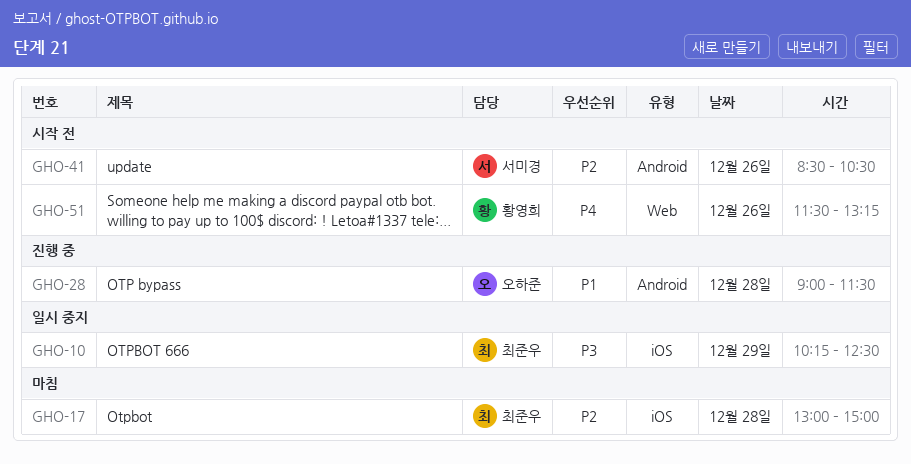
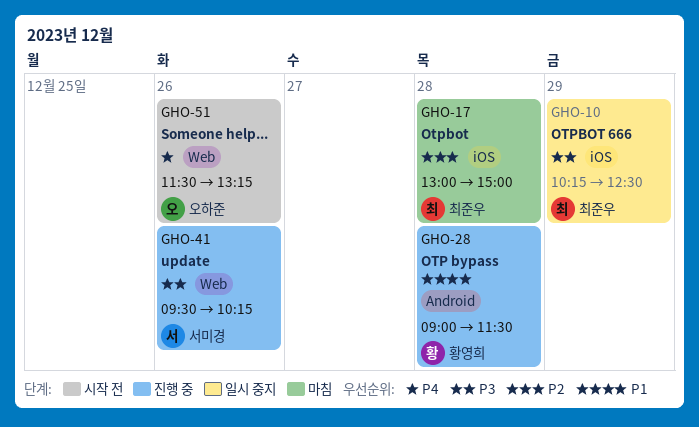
GHO-28, owner: 오하준 -> 황영희
GHO-41, status: 시작 전 -> 진행 중
GHO-41, priority: P2 -> P3
GHO-41, label: Android -> Web
GHO-41, begins: 08:30 -> 09:30
GHO-41, ends: 10:30 -> 10:15
GHO-51, owner: 황영희 -> 오하준

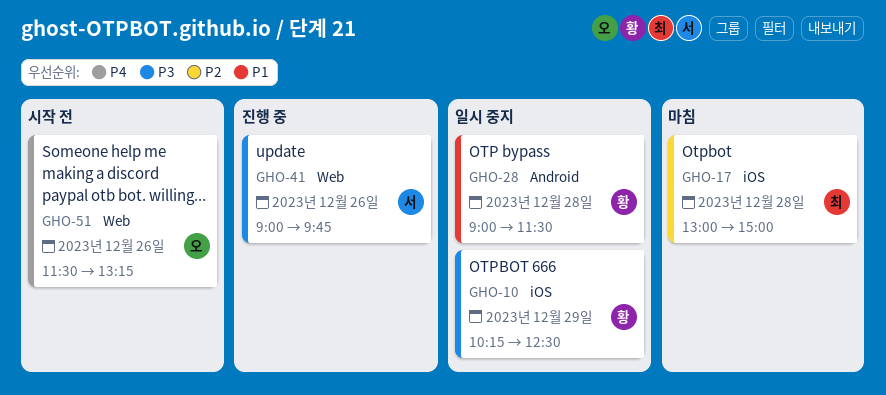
GHO-10, owner: 최준우 -> 황영희
GHO-28, status: 진행 중 -> 일시 중지
GHO-41, begins: 09:30 -> 09:00
GHO-41, ends: 10:15 -> 09:45

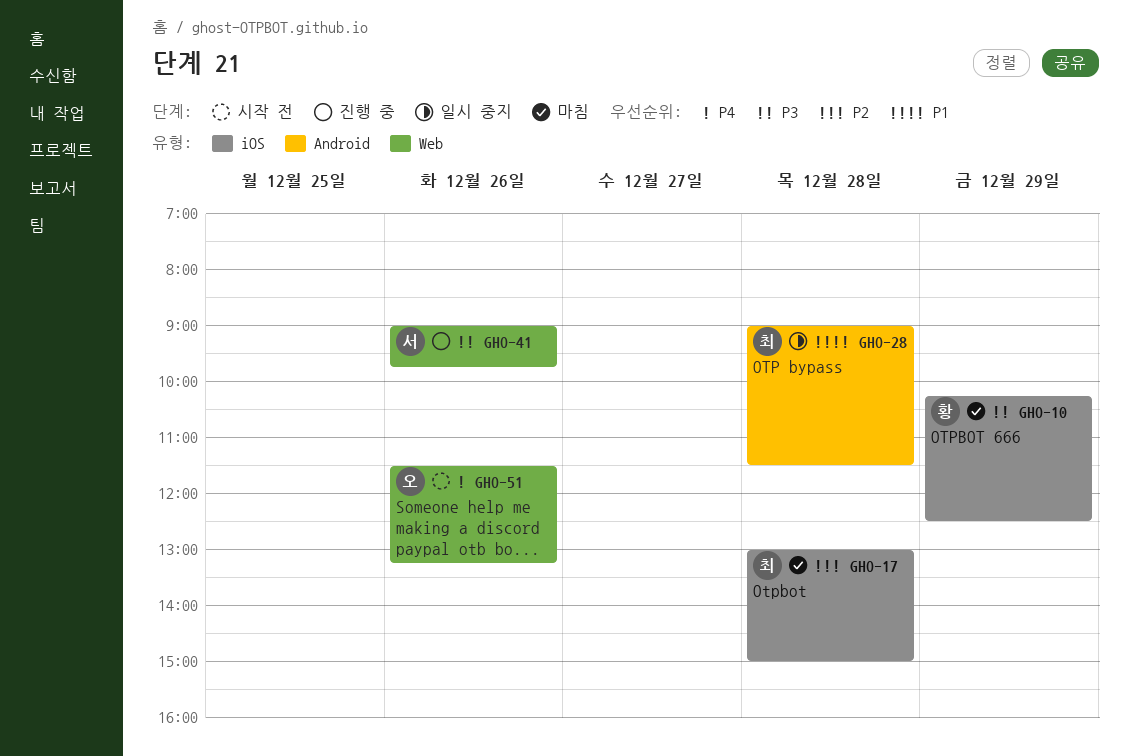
GHO-10, status: 일시 중지 -> 마침
GHO-28, owner: 황 -> 최

